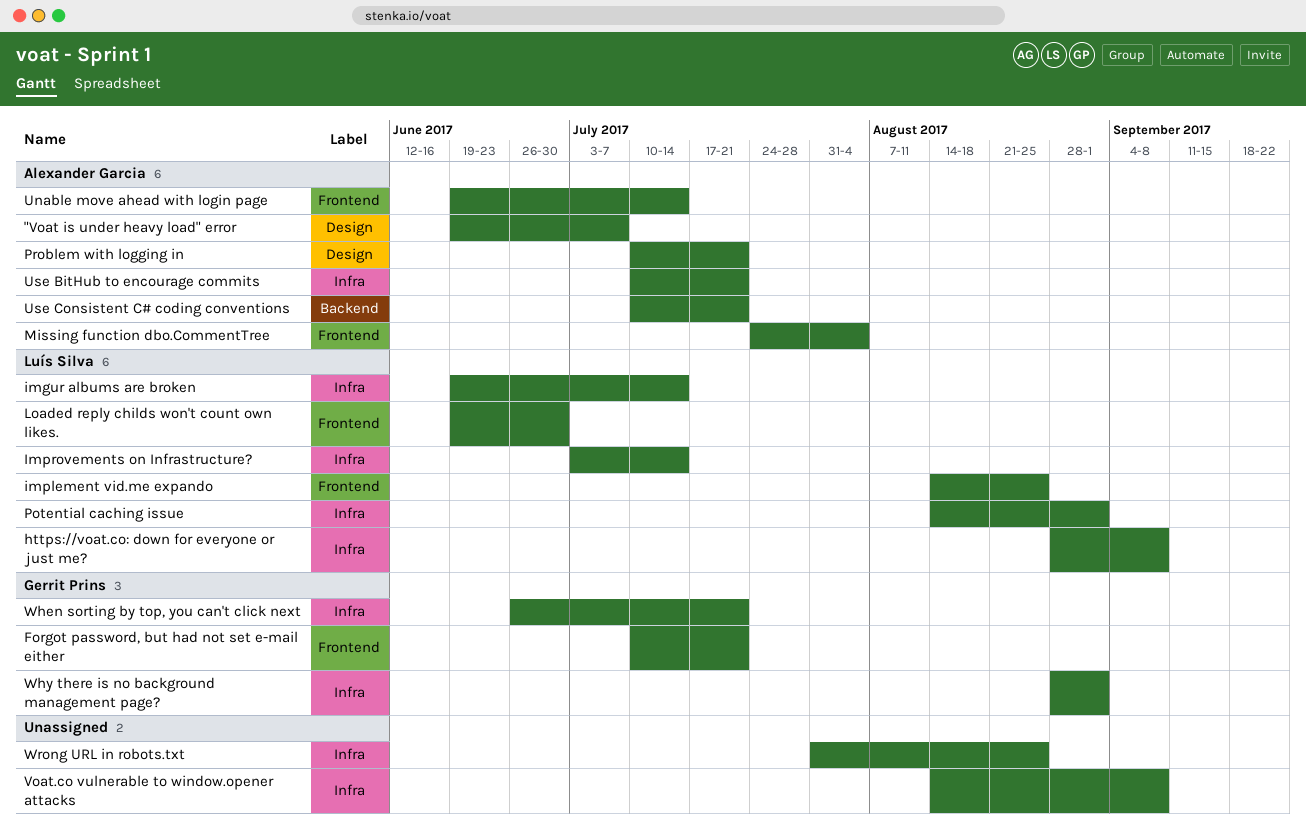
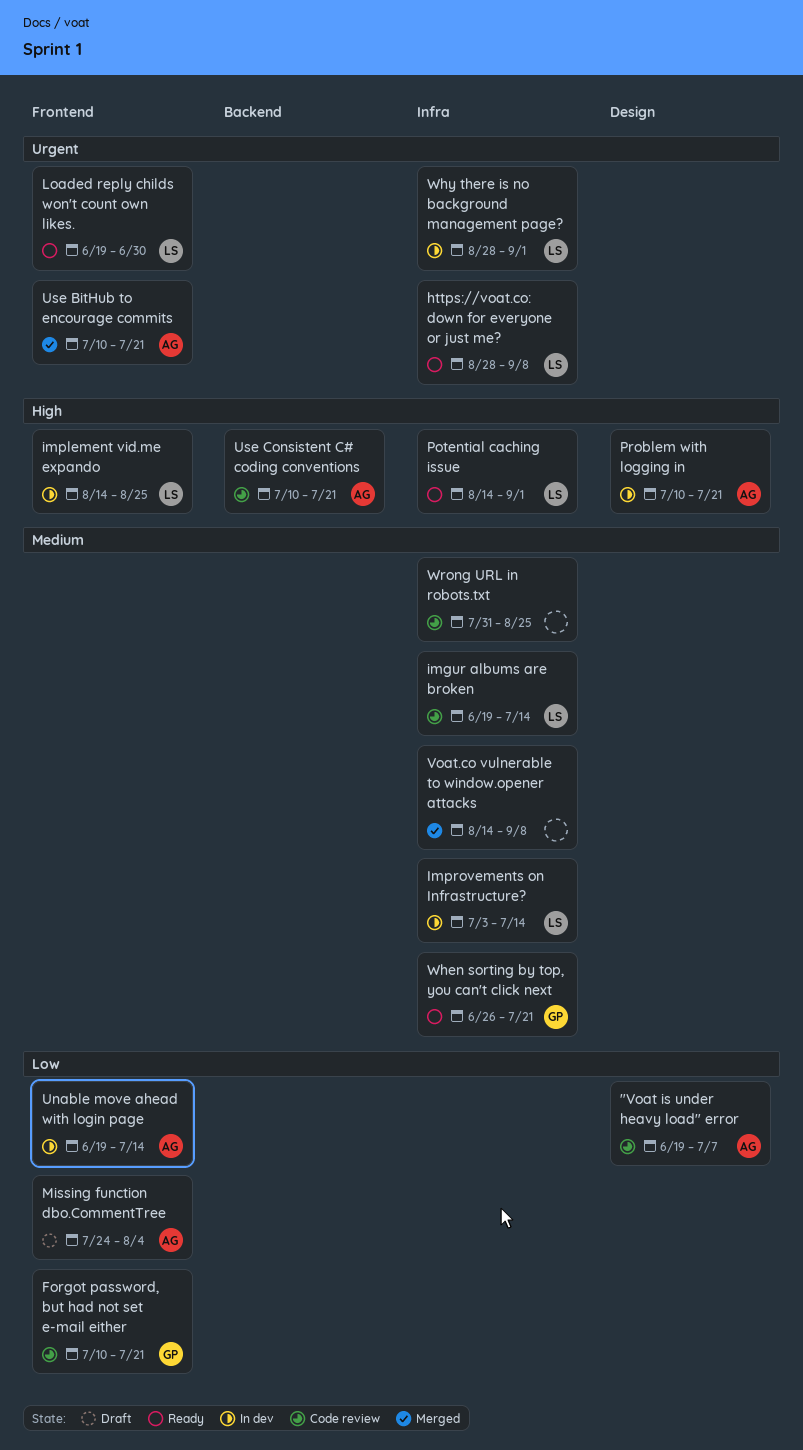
Use BitHub to encourage commits, label: Infra -> Frontend
Why there is no background management page?, owner: Gerrit Prins -> Luís Silva

